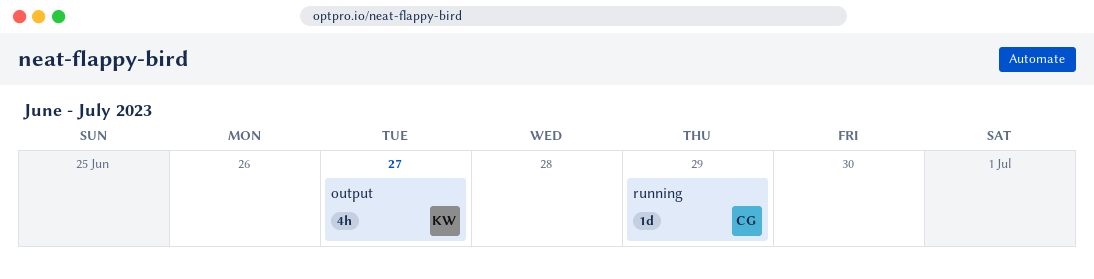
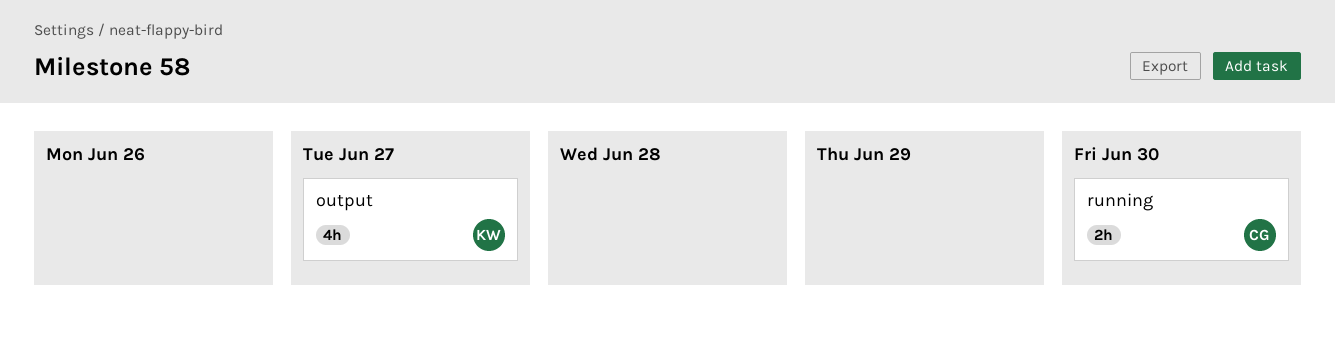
running, estimate: 1d -> 2h
running, due: Jun 29 -> Jun 30

